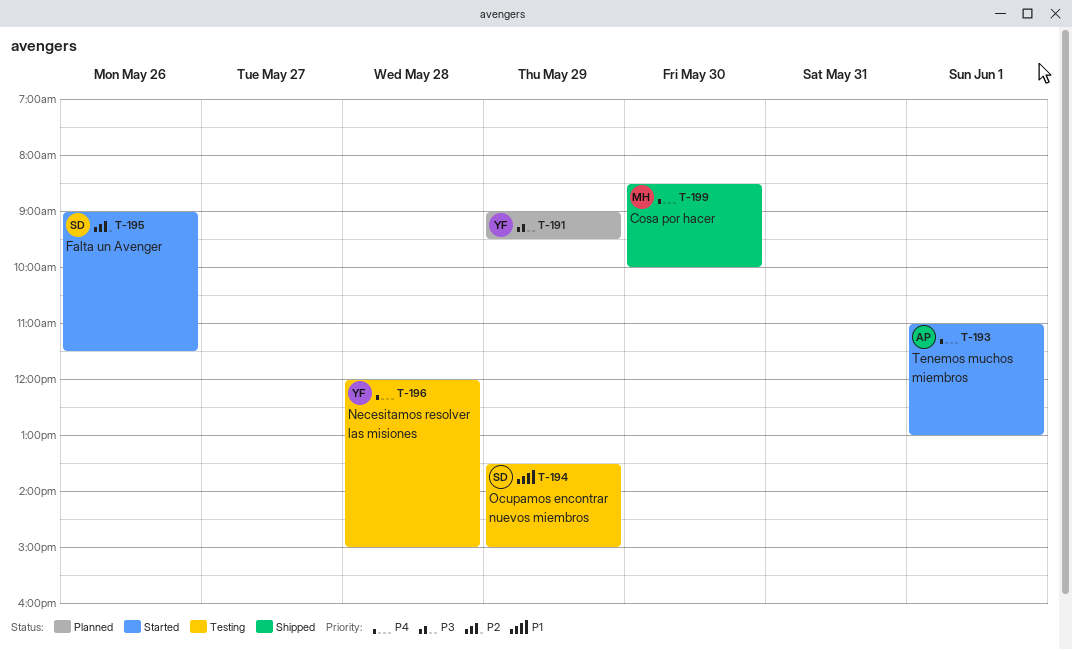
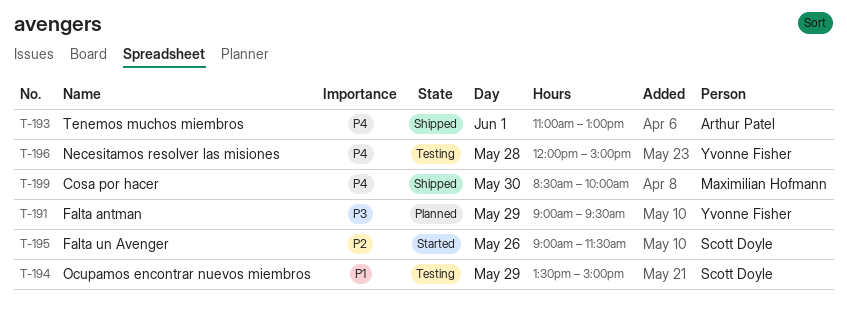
T-193, status: Started -> Shipped

